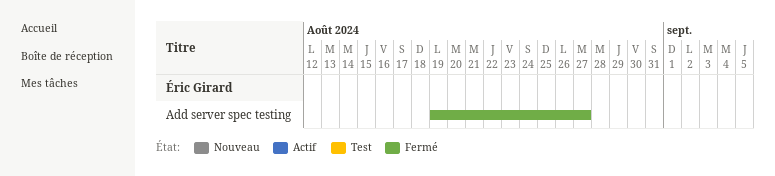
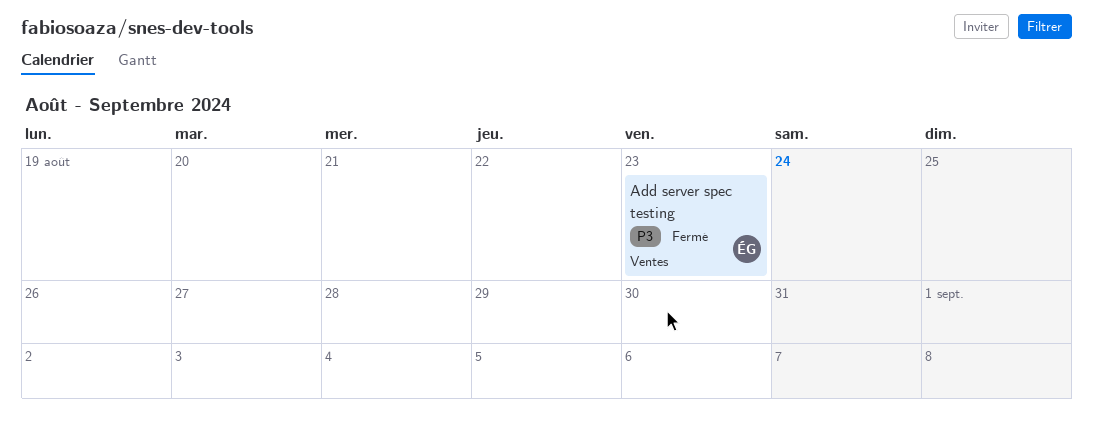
Add server spec testing, due: Aug 27 -> Aug 23

